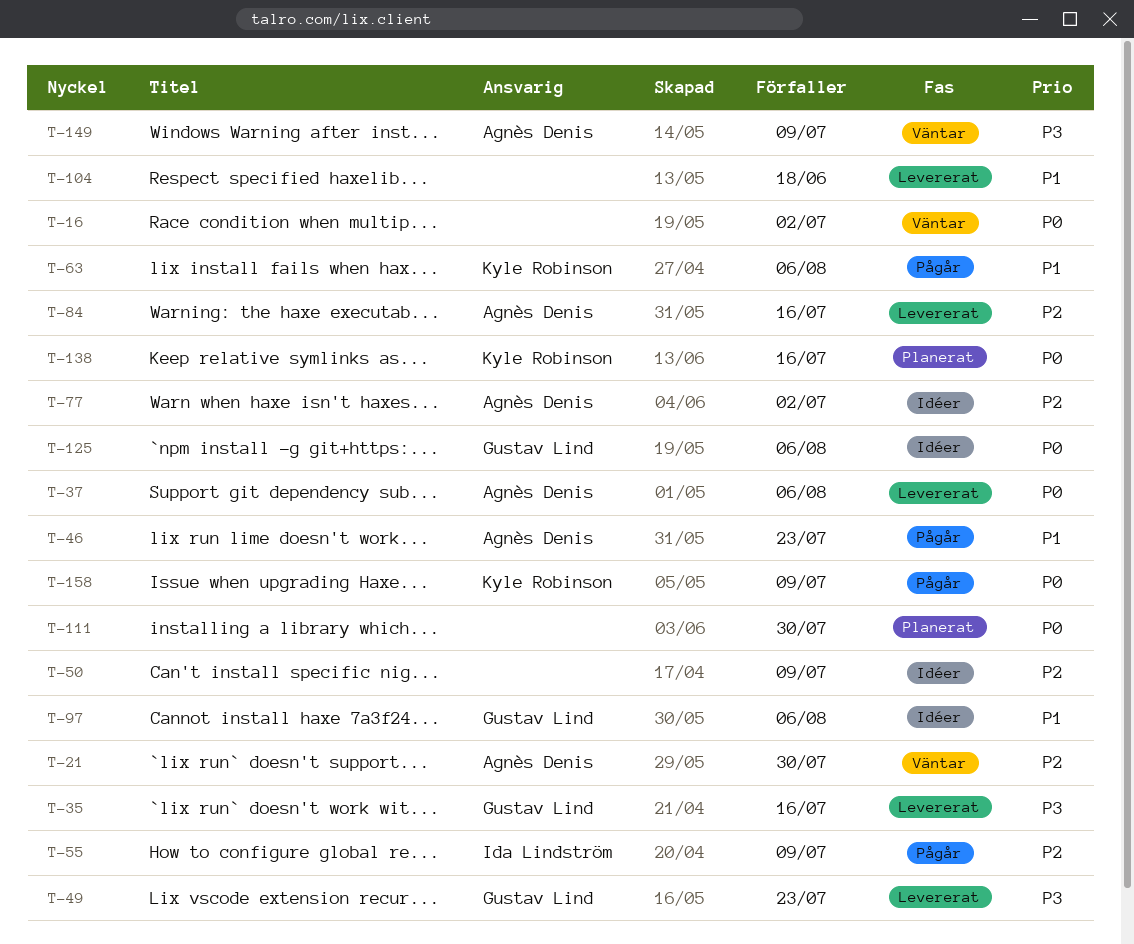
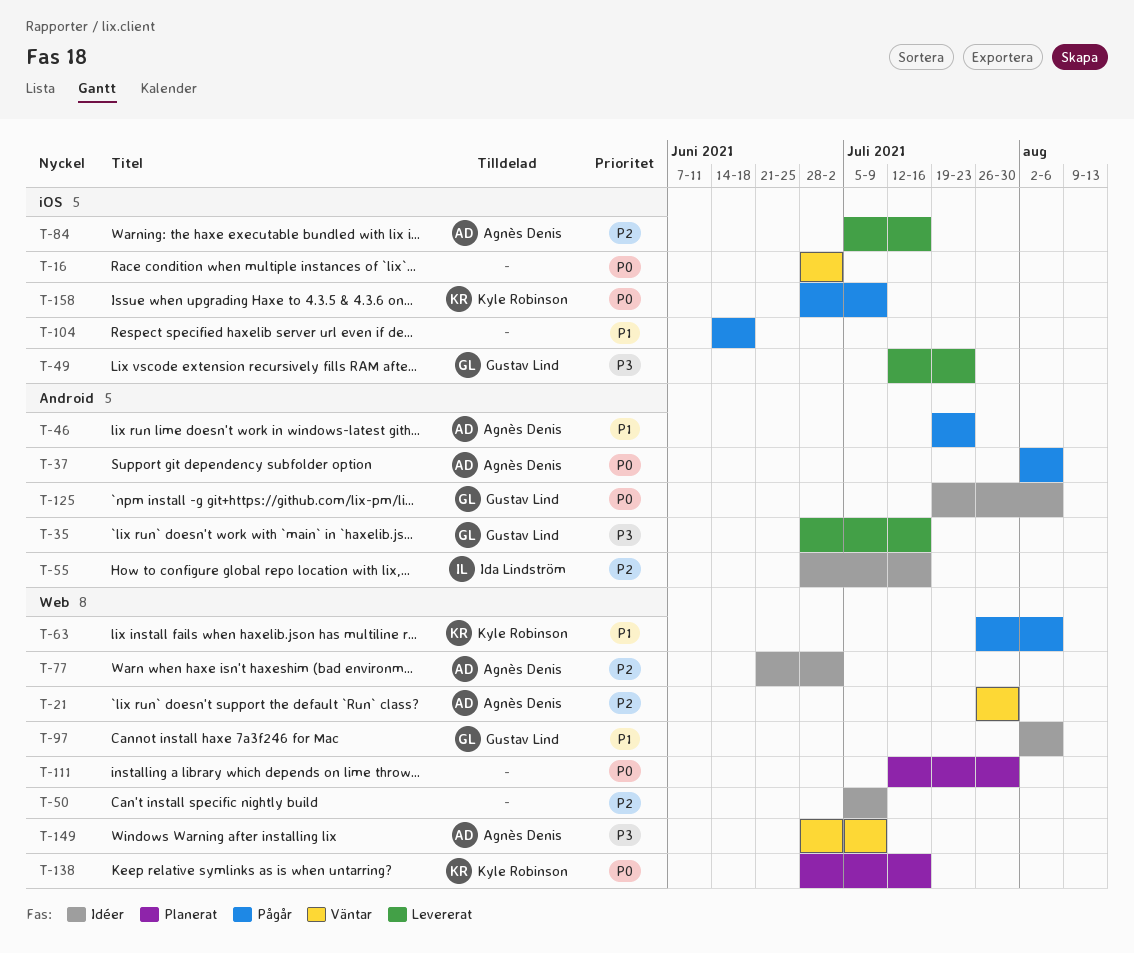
T-37, status: Levererat -> Pågår
T-55, status: Pågår -> Idéer
T-55, due: Jul 9 -> Jul 16
T-104, status: Levererat -> Pågår

